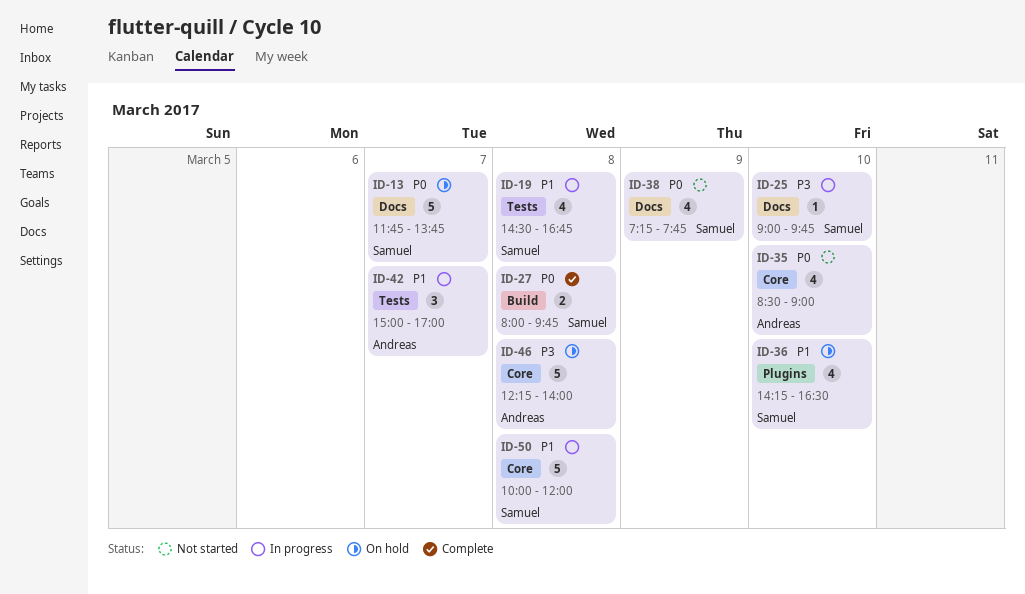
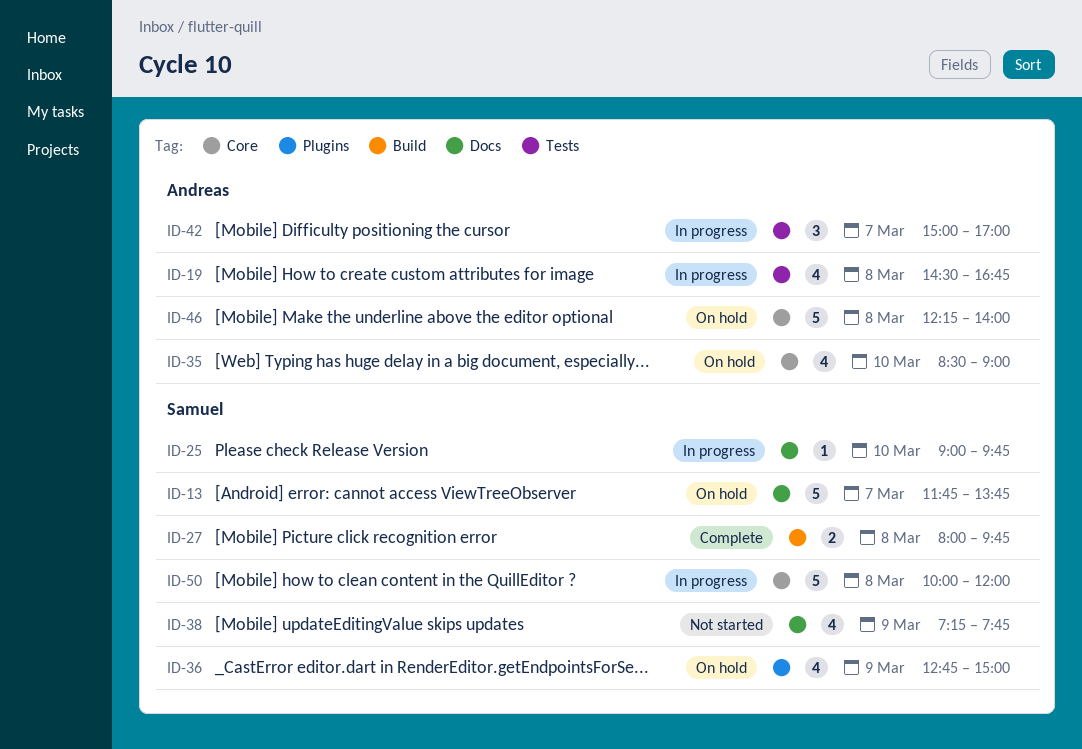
ID-19, owner: Samuel -> Andreas
ID-35, status: Not started -> On hold
ID-36, day: Mar 10 -> Mar 9
ID-36, begins: 14:15 -> 12:45
ID-36, ends: 16:30 -> 15:00

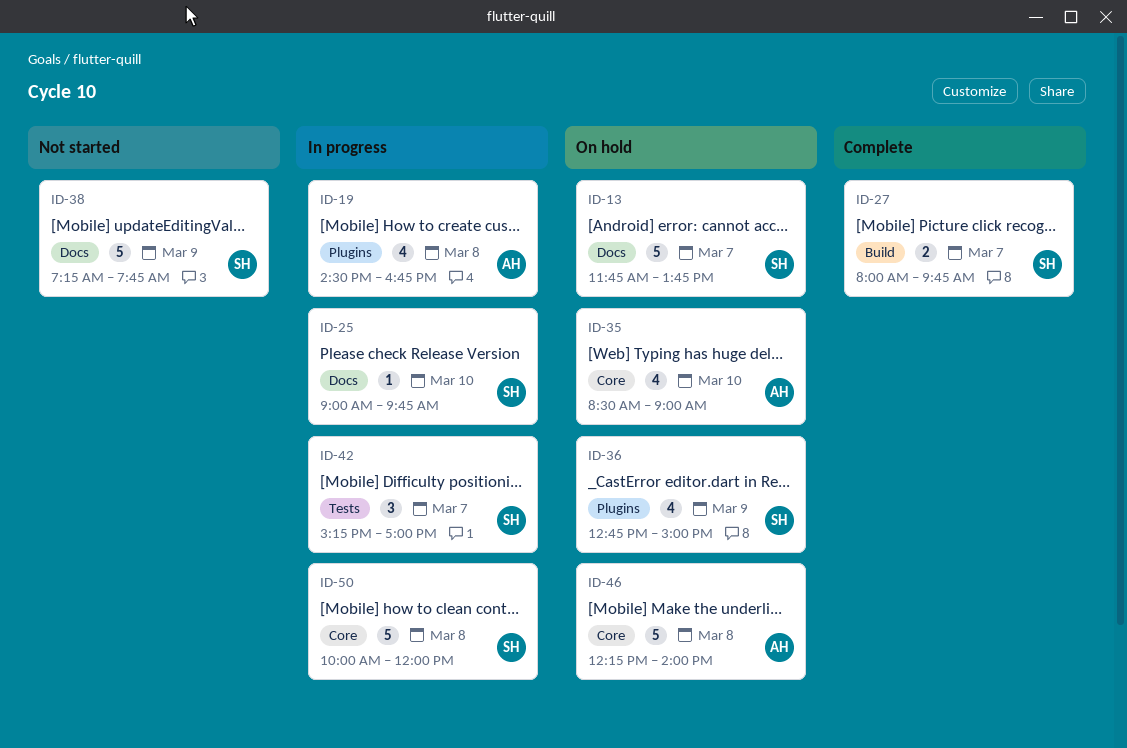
ID-19, label: Tests -> Plugins
ID-27, day: Mar 8 -> Mar 7
ID-38, estimate: 4 -> 5
ID-42, owner: Andreas -> Samuel
ID-42, begins: 15:00 -> 15:15

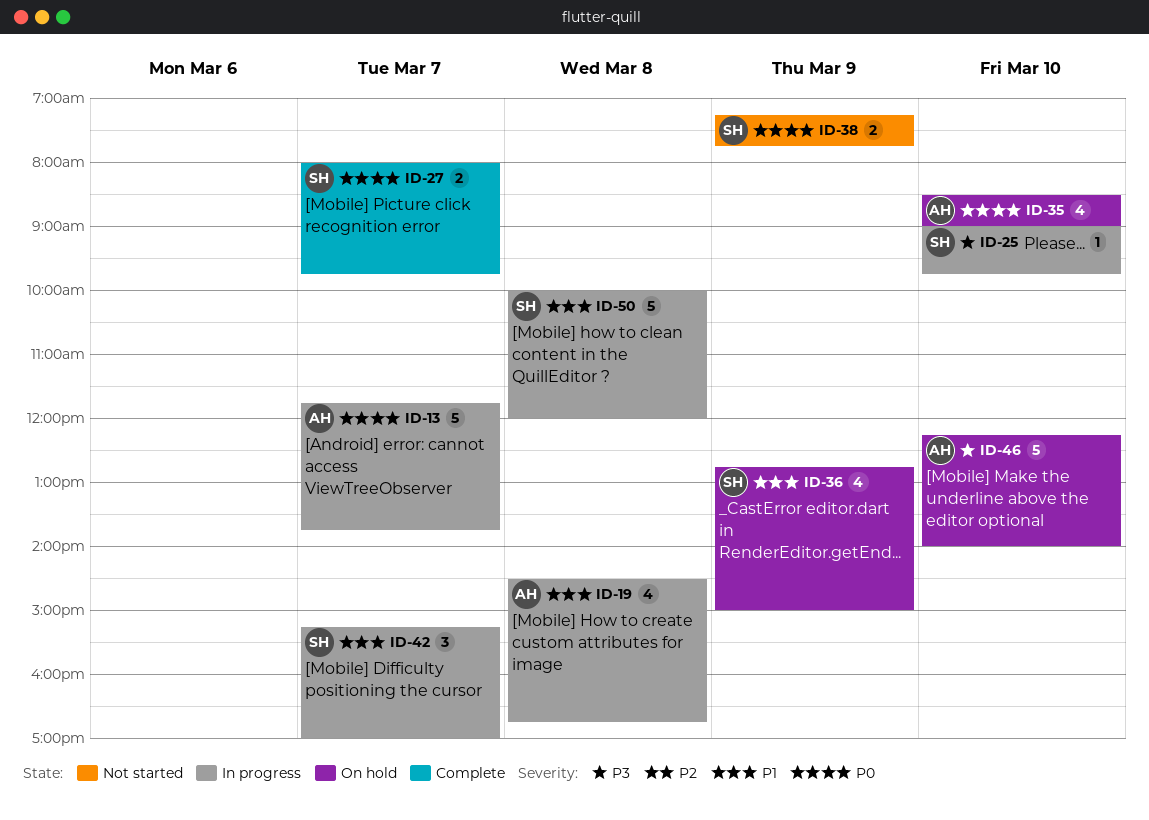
ID-13, status: On hold -> In progress
ID-13, owner: SH -> AH
ID-38, estimate: 5 -> 2
ID-46, day: Mar 8 -> Mar 10

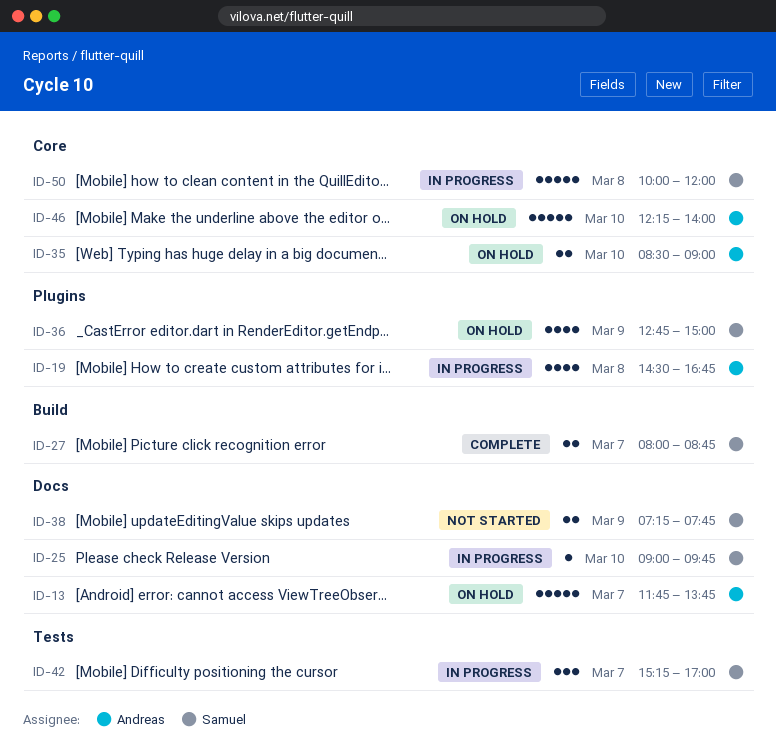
ID-13, status: In progress -> On hold
ID-27, ends: 09:45 -> 08:45
ID-35, estimate: 4 -> 2

